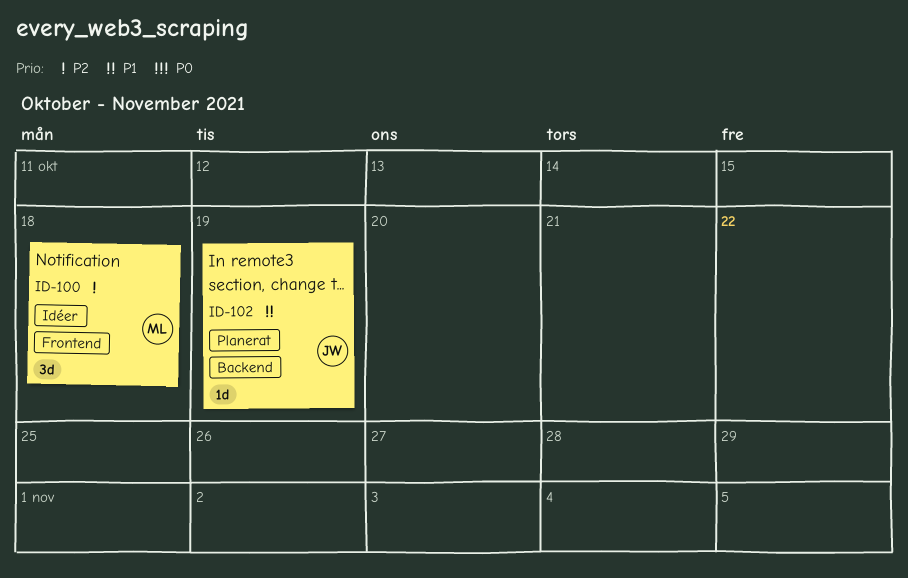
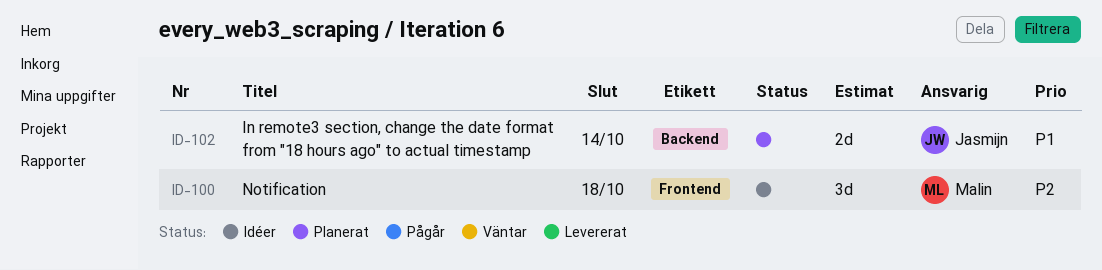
ID-102, estimate: 1d -> 2d
ID-102, due: Oct 19 -> Oct 14

